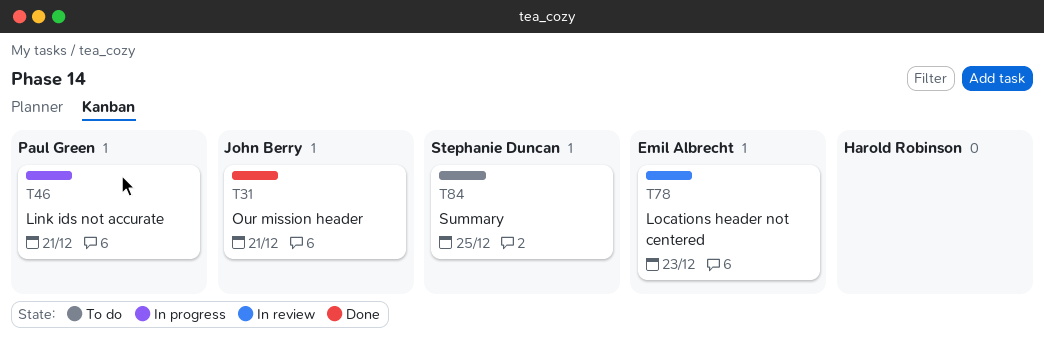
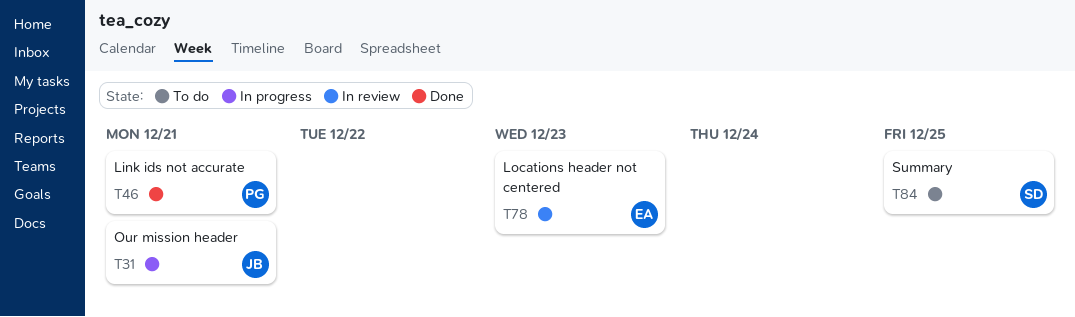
T31, status: Done -> In progress
T46, status: In progress -> Done

